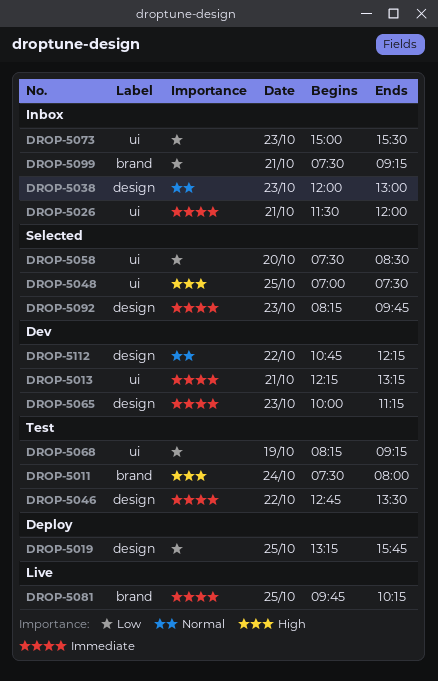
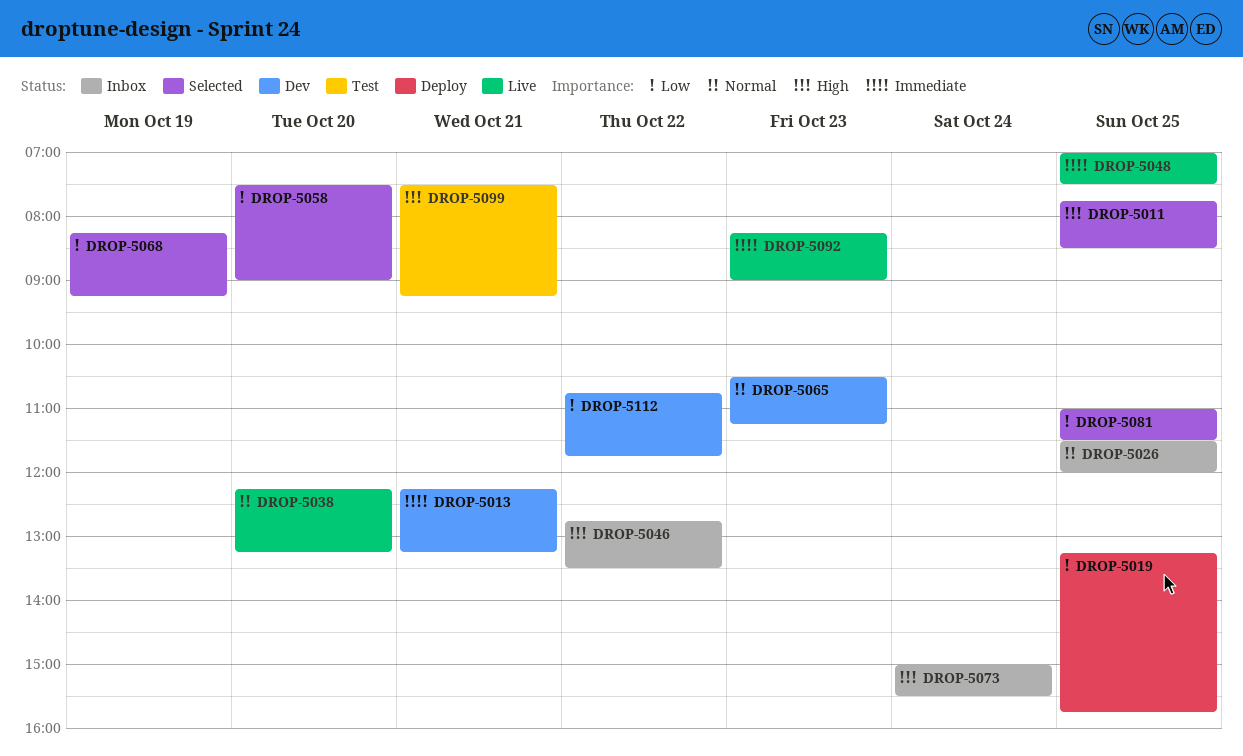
DROP-5011, status: Test -> Selected
DROP-5011, day: Oct 24 -> Oct 25
DROP-5011, begins: 07:30 -> 07:45
DROP-5011, ends: 08:00 -> 08:30
DROP-5026, priority: Immediate -> Normal
DROP-5026, day: Oct 21 -> Oct 25
DROP-5038, status: Inbox -> Live
DROP-5038, day: Oct 23 -> Oct 20
DROP-5038, begins: 12:00 -> 12:15
DROP-5038, ends: 13:00 -> 13:15
DROP-5046, status: Test -> Inbox
DROP-5046, priority: Immediate -> High
DROP-5048, status: Selected -> Live
DROP-5048, priority: High -> Immediate
DROP-5058, ends: 08:30 -> 09:00
DROP-5065, priority: Immediate -> Normal
DROP-5065, begins: 10:00 -> 10:30
DROP-5068, status: Test -> Selected
DROP-5073, priority: Low -> High
DROP-5073, day: Oct 23 -> Oct 24
DROP-5081, status: Live -> Selected
DROP-5081, priority: Immediate -> Low
DROP-5081, begins: 09:45 -> 11:00
DROP-5081, ends: 10:15 -> 11:30
DROP-5092, status: Selected -> Live
DROP-5092, ends: 09:45 -> 09:00
DROP-5099, status: Inbox -> Test
DROP-5099, priority: Low -> High
DROP-5112, priority: Normal -> Low
DROP-5112, ends: 12:15 -> 11:45

